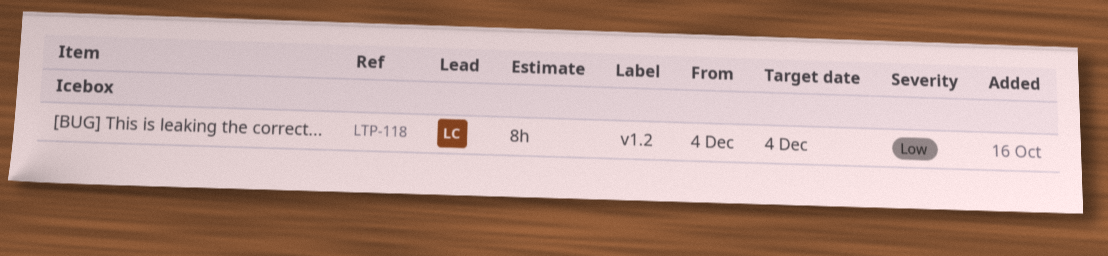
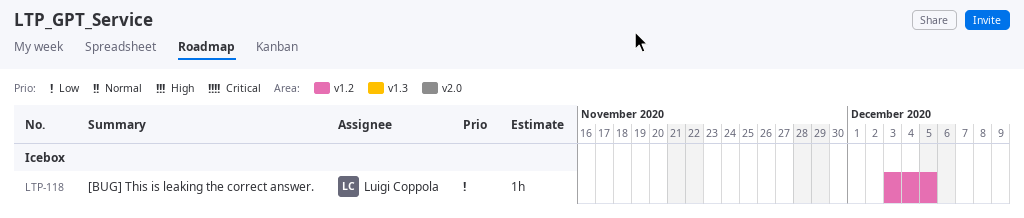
LTP-118, estimate: 8h -> 1h
LTP-118, start: Dec 4 -> Dec 3
LTP-118, due: Dec 4 -> Dec 5

